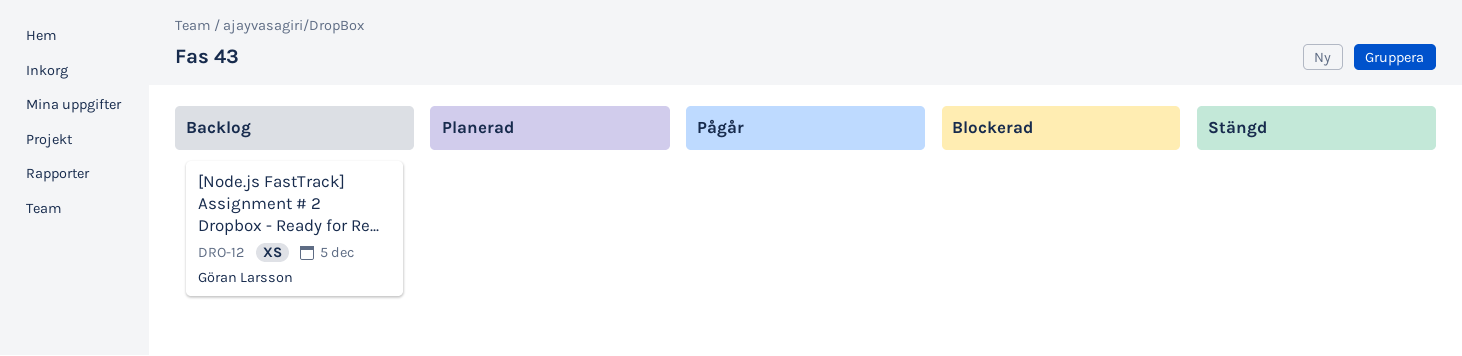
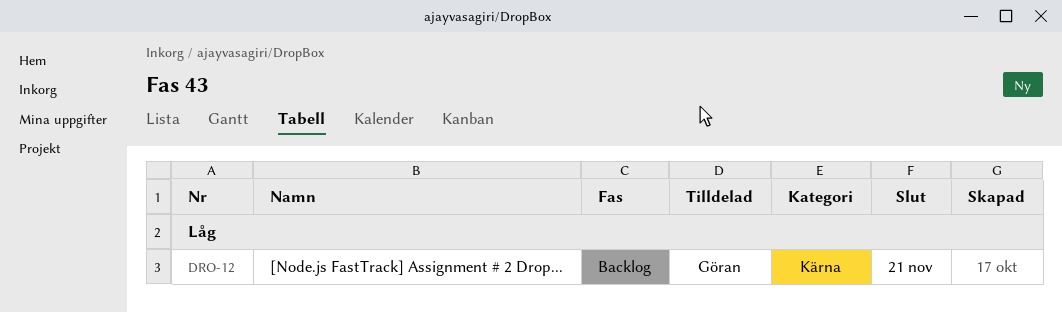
DRO-12, due: Dec 5 -> Nov 21

